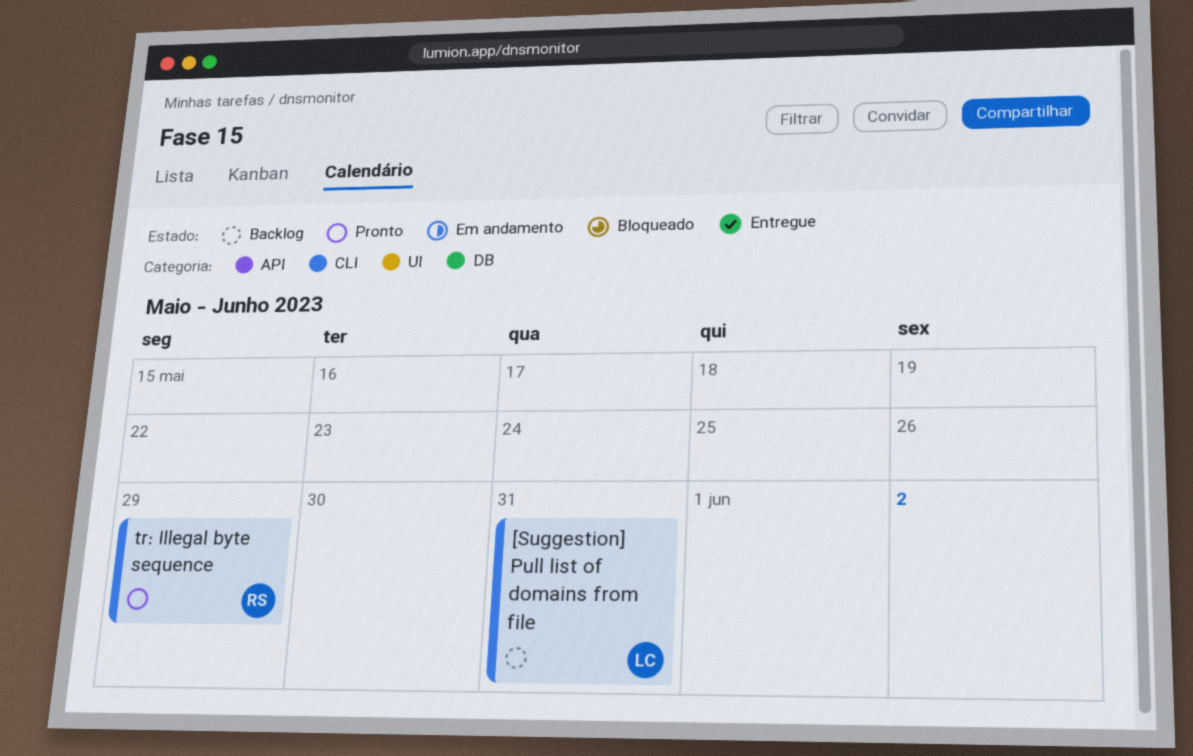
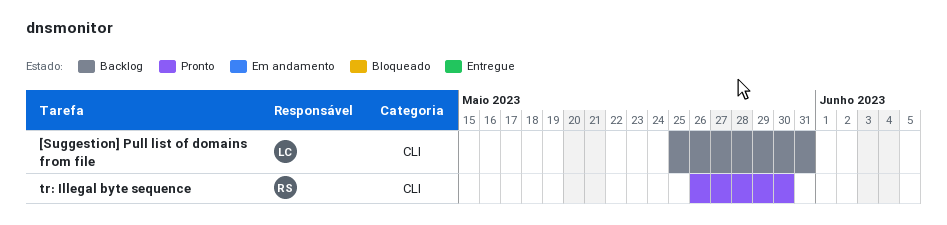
tr: Illegal byte sequence, due: May 29 -> May 30

